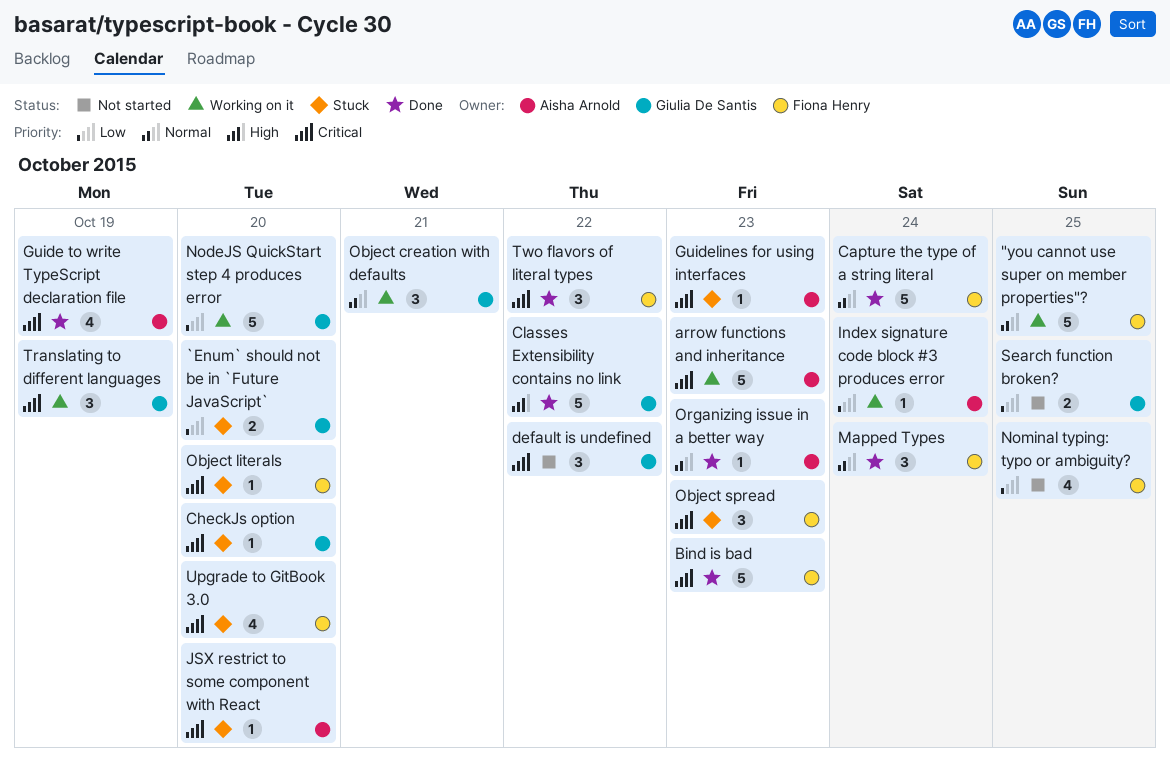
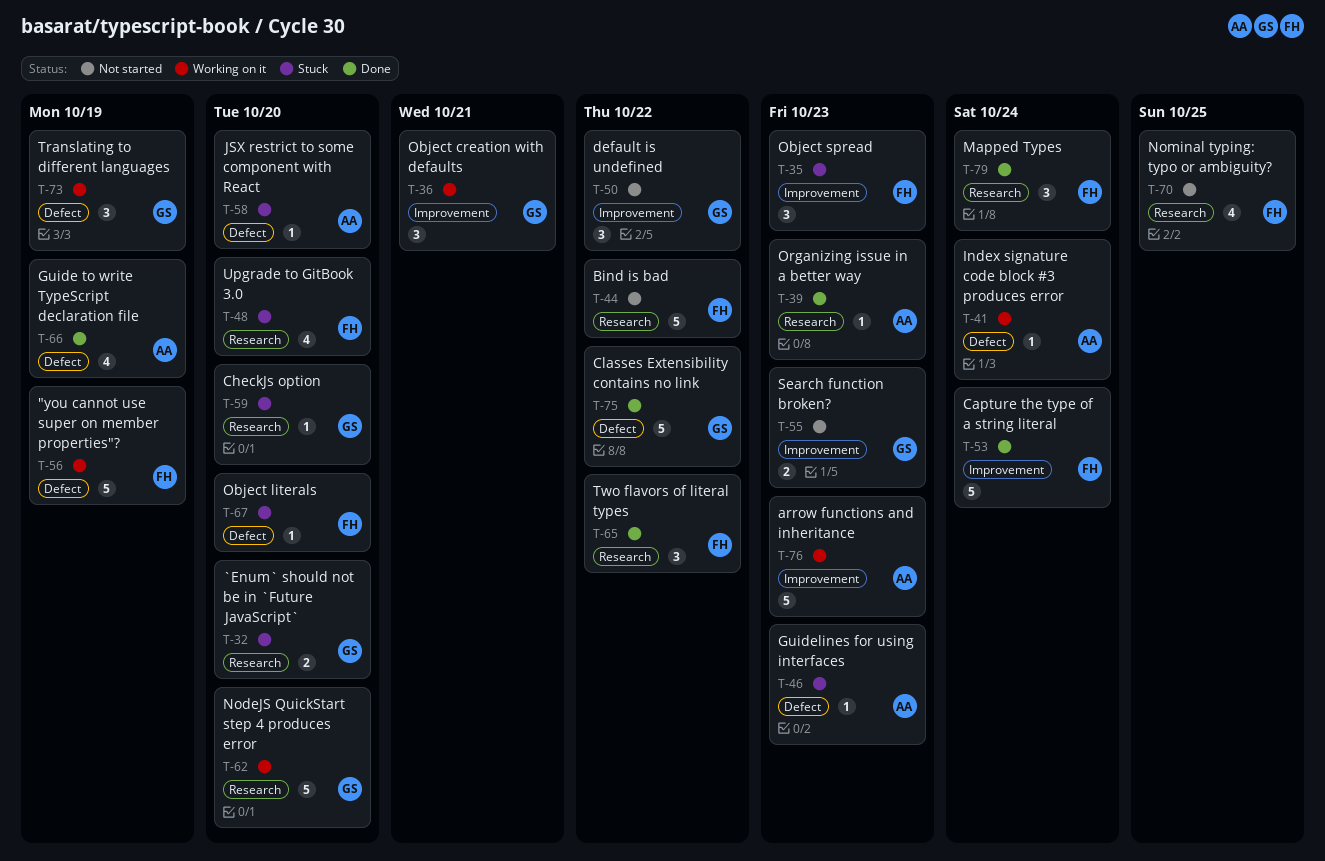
"you cannot use super on member properties"?, due: Oct 25 -> Oct 19
Bind is bad, status: Done -> Not started
Bind is bad, due: Oct 23 -> Oct 22
Search function broken?, due: Oct 25 -> Oct 23

